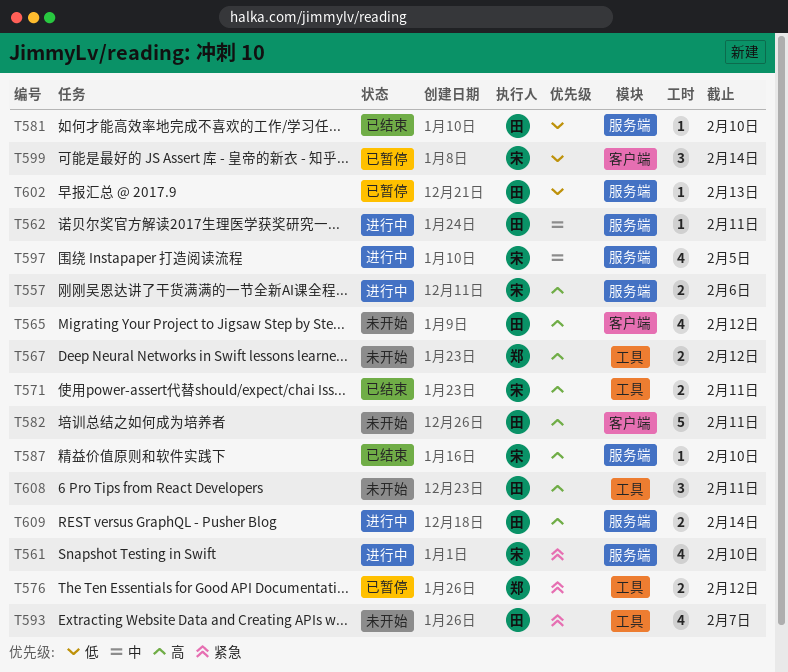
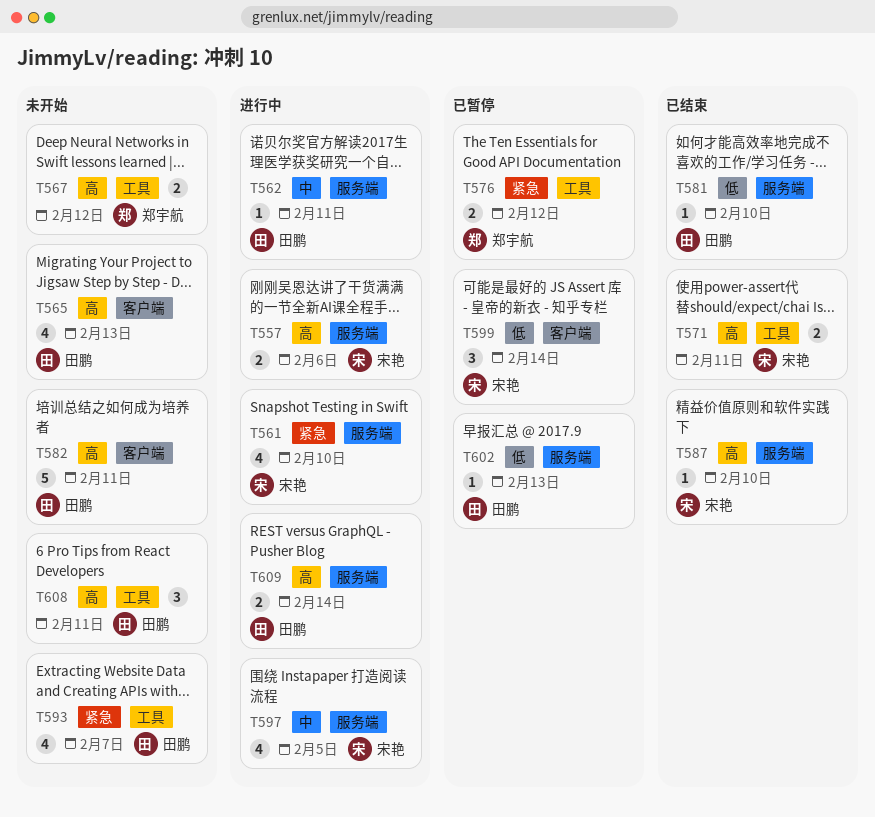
T565, due: Feb 12 -> Feb 13

